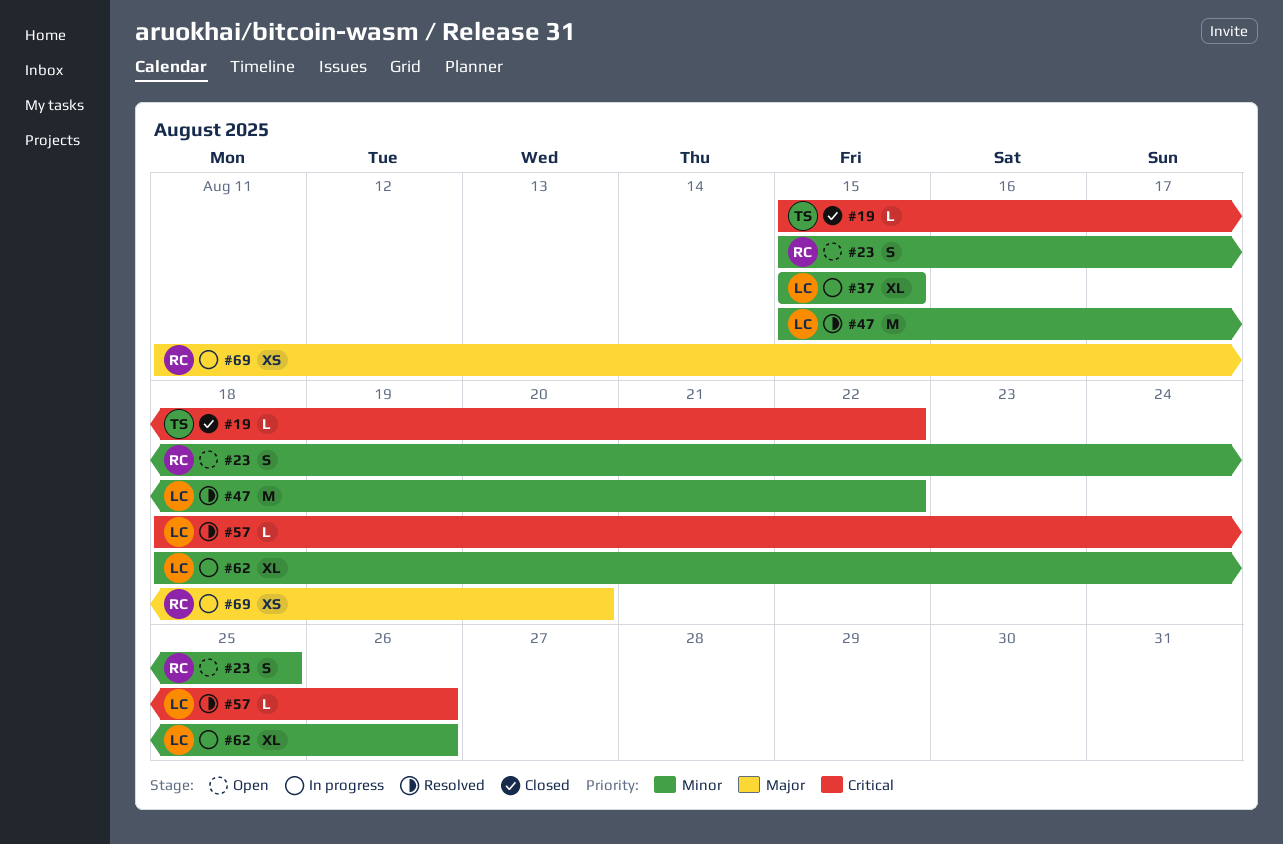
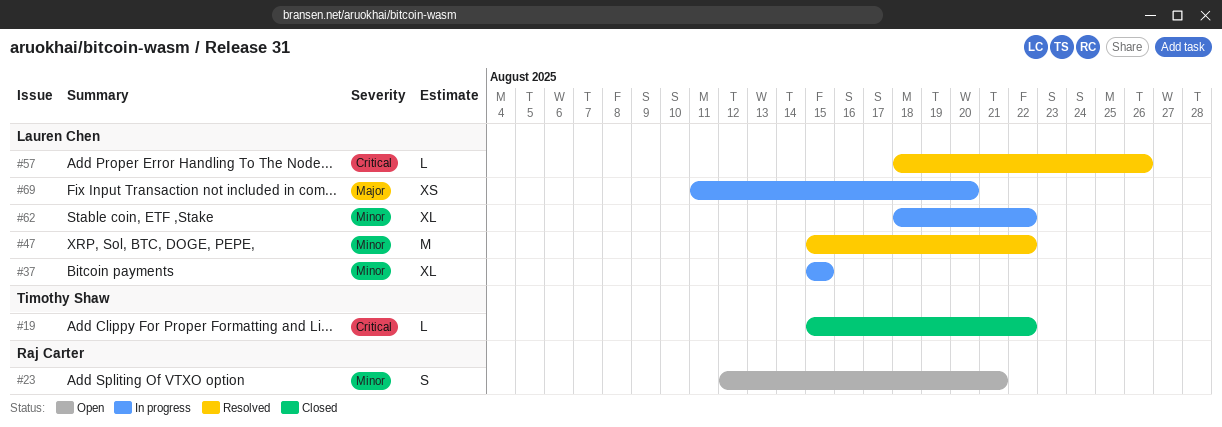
#23, start: Aug 15 -> Aug 12
#23, due: Aug 25 -> Aug 21
#62, due: Aug 26 -> Aug 22
#69, owner: Raj Carter -> Lauren Chen

